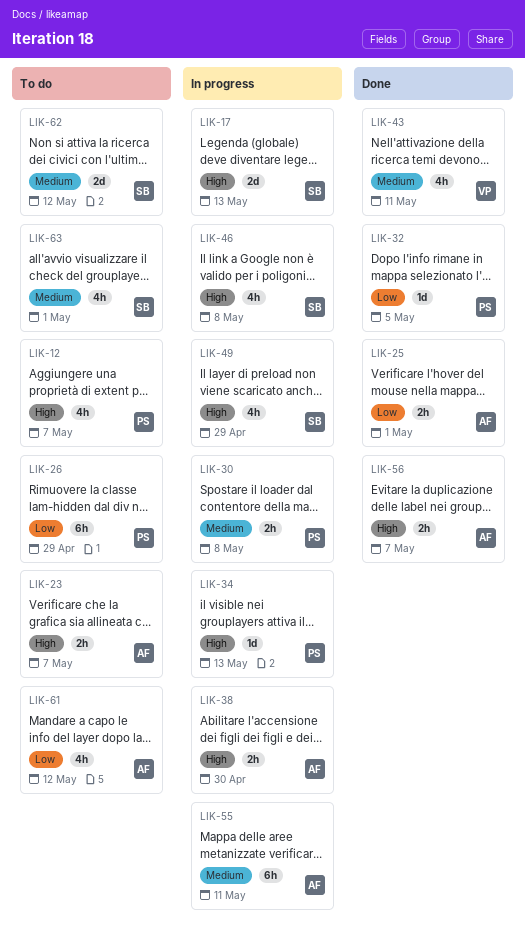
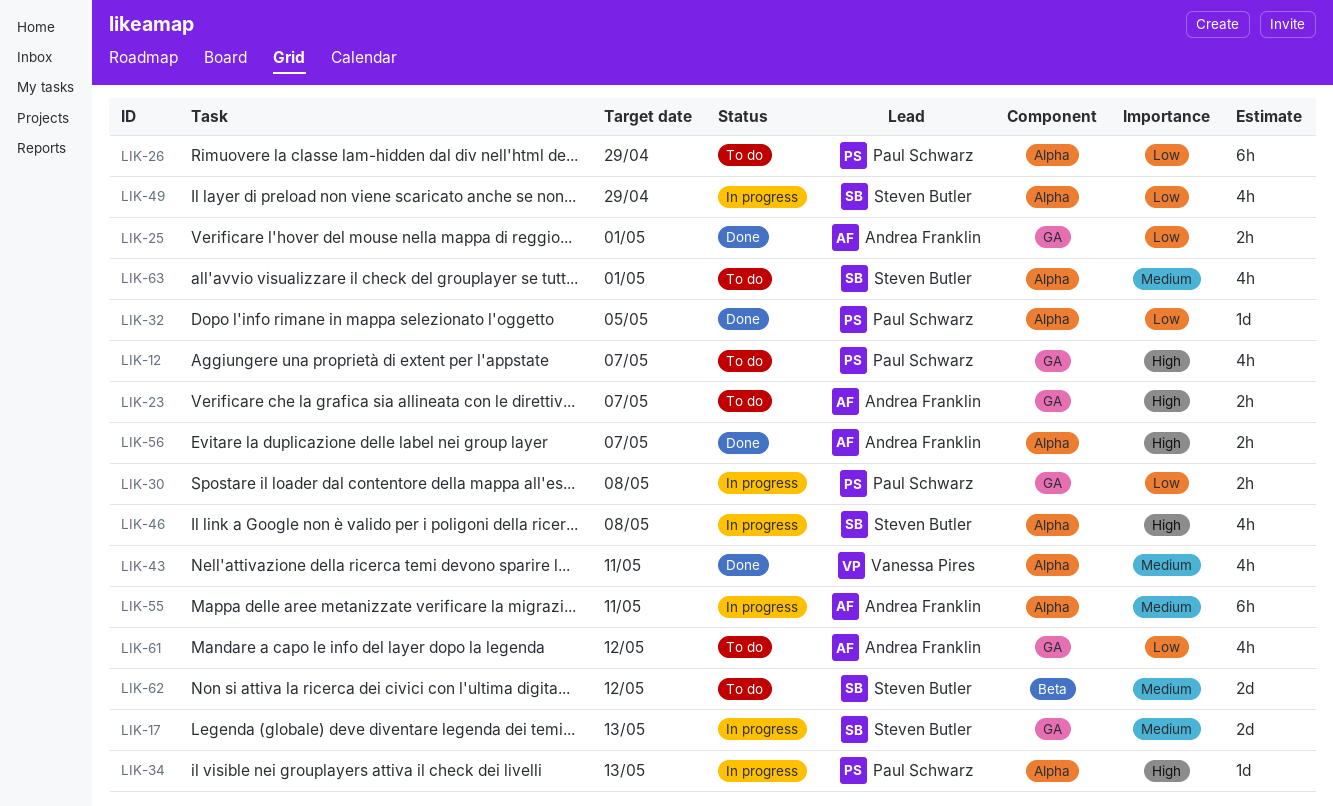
LIK-17, priority: High -> Medium
LIK-30, priority: Medium -> Low
LIK-38: present -> none
LIK-49, priority: High -> Low

